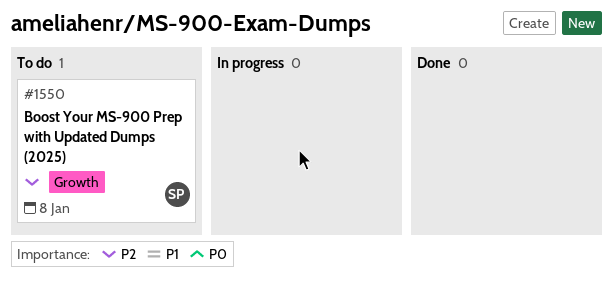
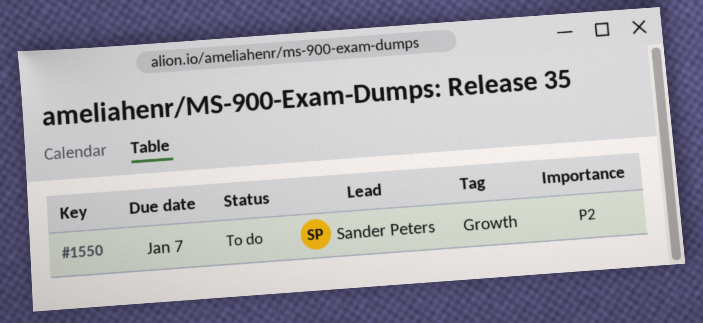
#1550, due: Jan 8 -> Jan 7

